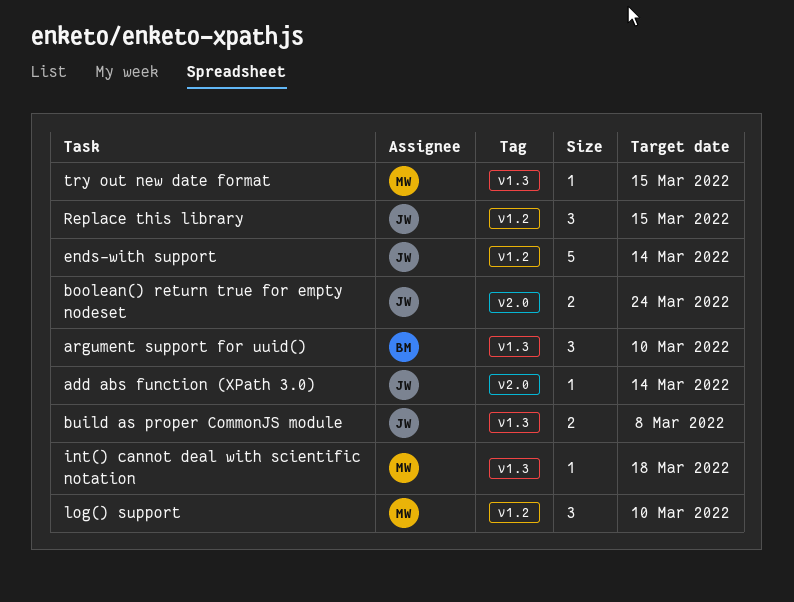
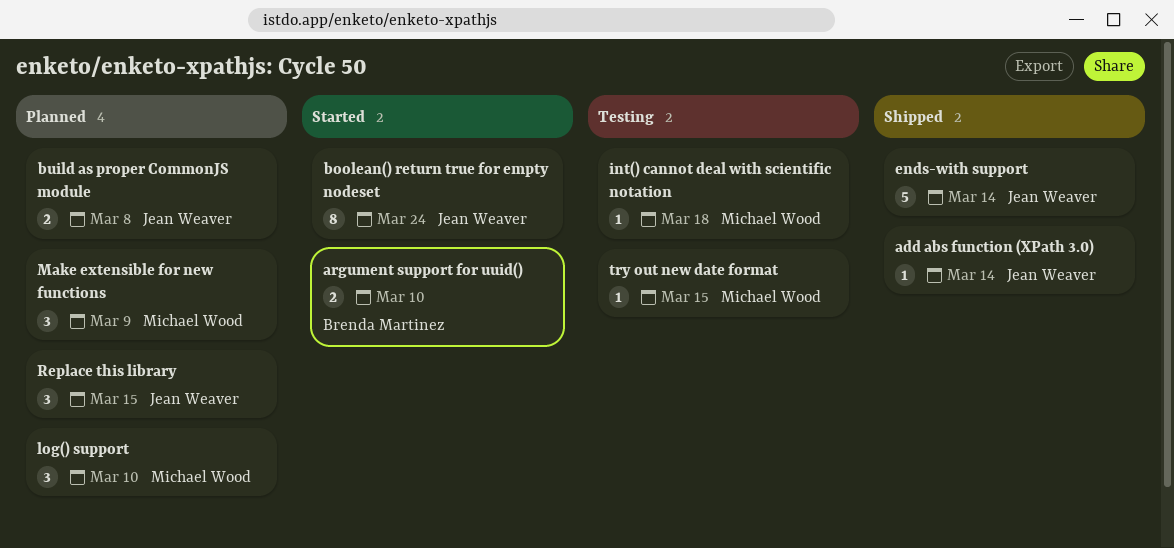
argument support for uuid(), estimate: 3 -> 2
boolean() return true for empty nodeset, estimate: 2 -> 8
Make extensible for new functions: none -> present

